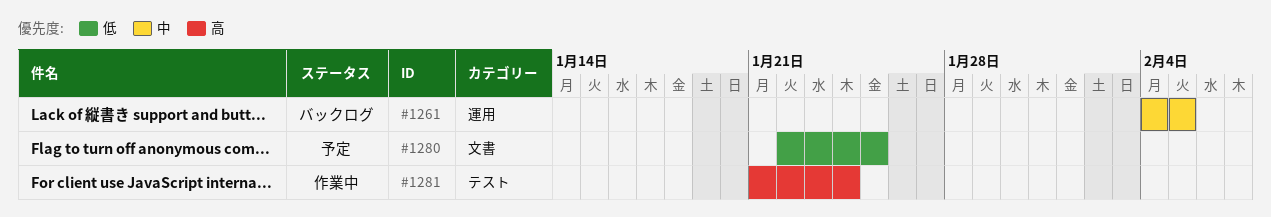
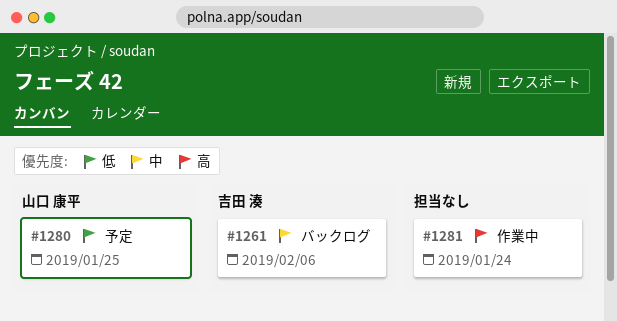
#1261, due: Feb 5 -> Feb 6

